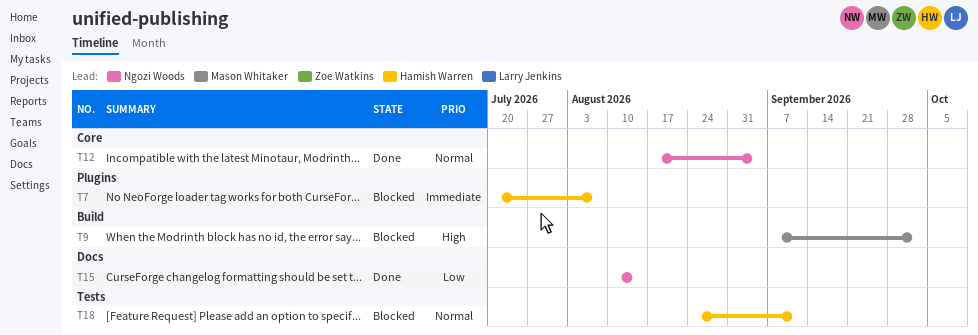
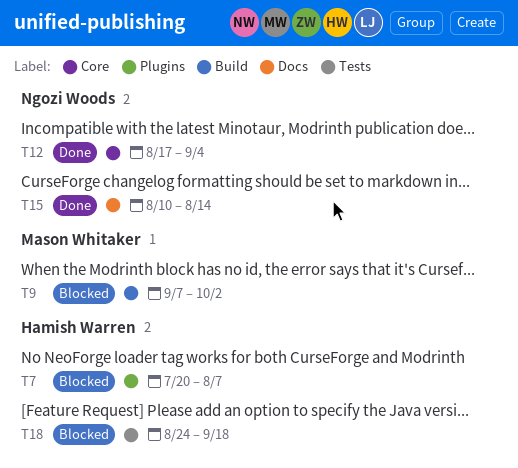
T18, due: Sep 11 -> Sep 18

